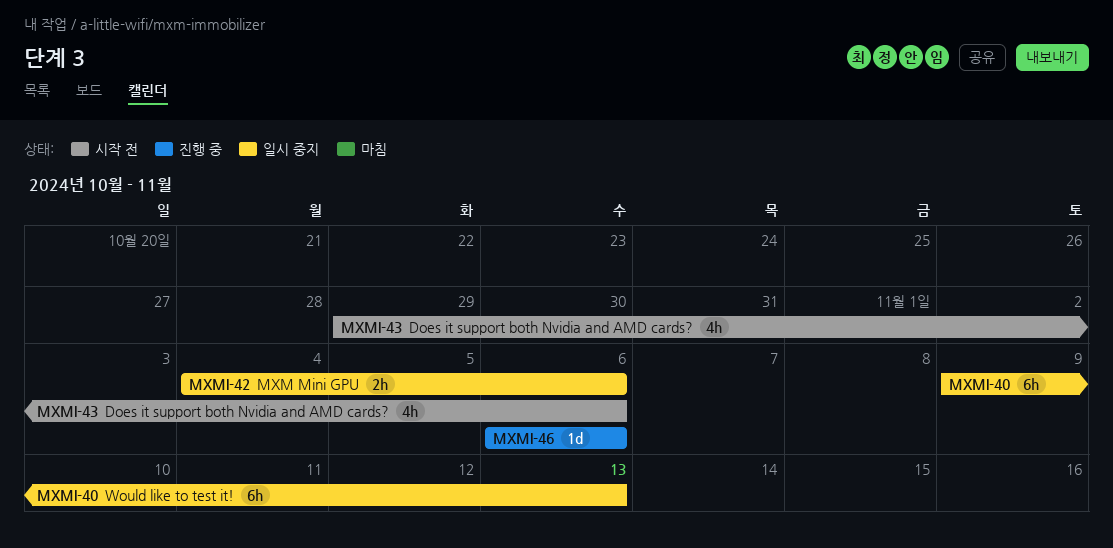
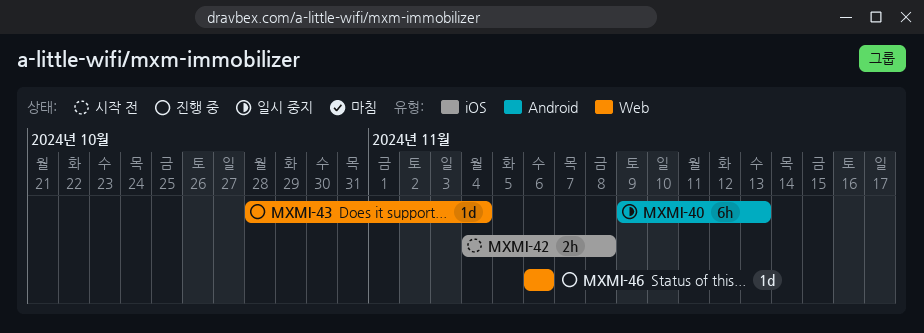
MXMI-42, status: 일시 중지 -> 시작 전
MXMI-42, due: Nov 6 -> Nov 8
MXMI-43, status: 시작 전 -> 진행 중
MXMI-43, estimate: 4h -> 1d
MXMI-43, start: Oct 29 -> Oct 28
MXMI-43, due: Nov 6 -> Nov 4

